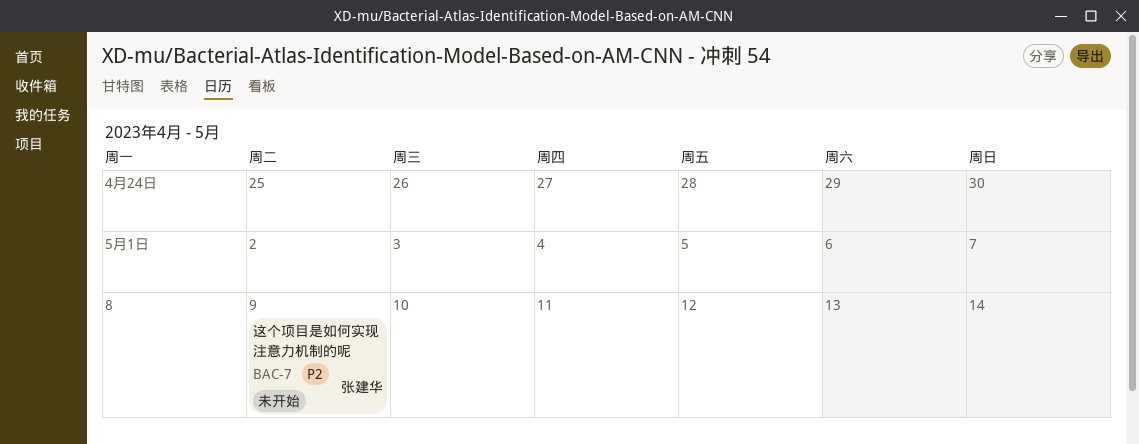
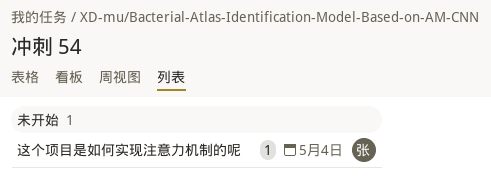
这个项目是如何实现注意力机制的呢, due: May 9 -> May 4

